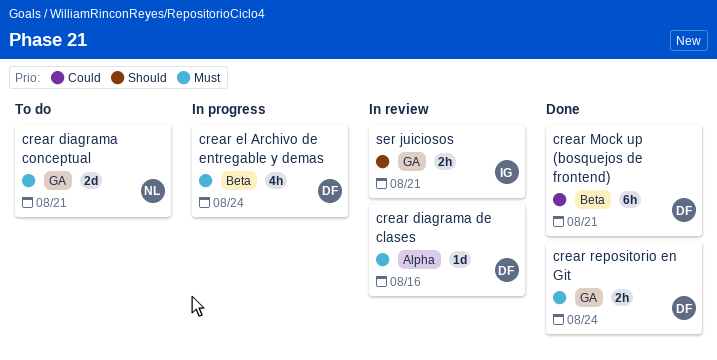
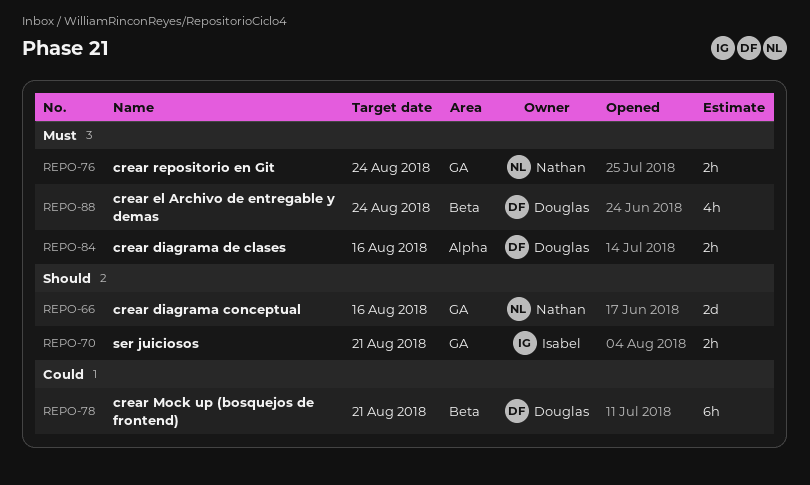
crear diagrama conceptual, priority: Must -> Should
crear diagrama conceptual, due: Aug 21 -> Aug 16
crear diagrama de clases, estimate: 1d -> 2h
crear repositorio en Git, owner: Douglas -> Nathan

